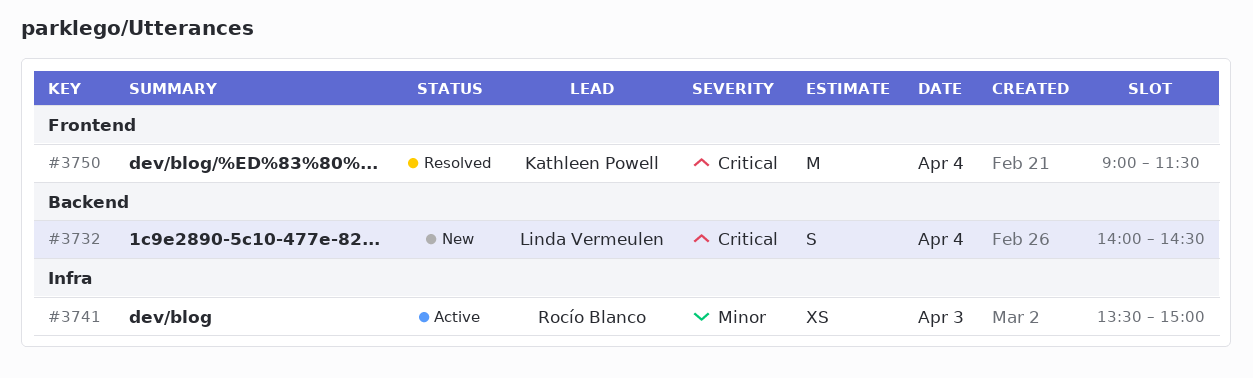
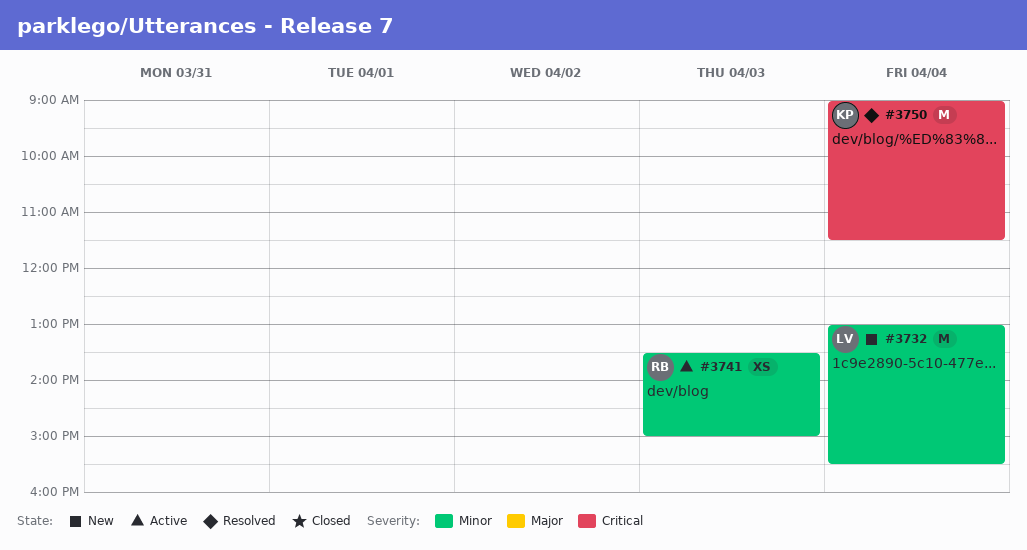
#3732, priority: Critical -> Minor
#3732, estimate: S -> M
#3732, begins: 14:00 -> 13:00
#3732, ends: 14:30 -> 15:30

